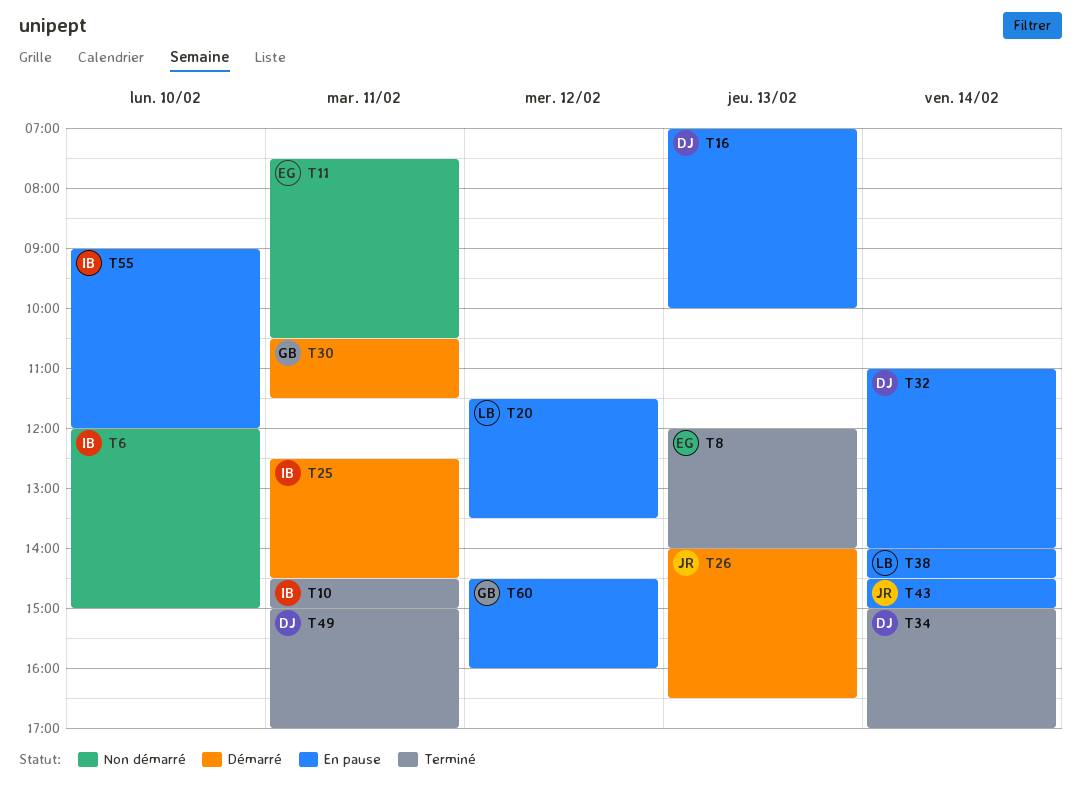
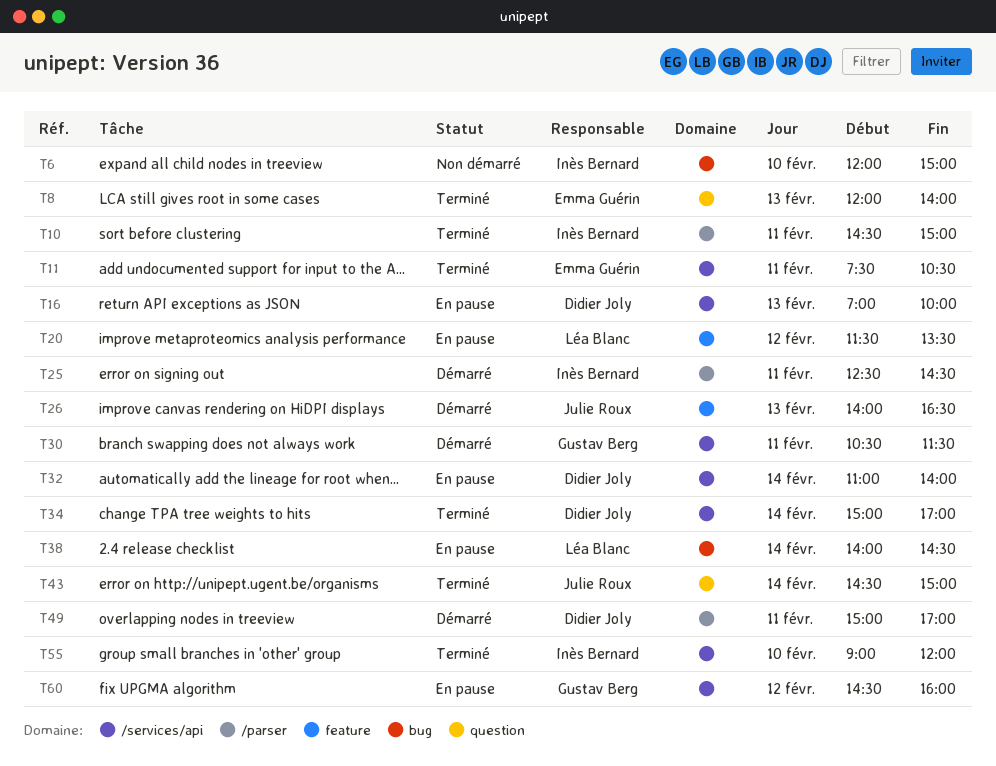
T11, status: Non démarré -> Terminé
T43, status: En pause -> Terminé
T49, status: Terminé -> Démarré
T55, status: En pause -> Terminé

